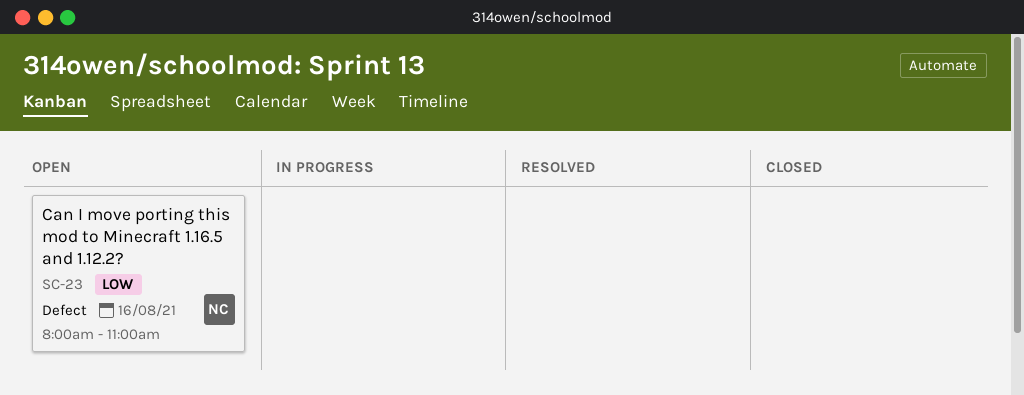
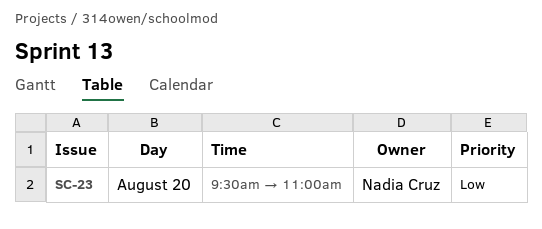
SC-23, day: Aug 16 -> Aug 20
SC-23, begins: 08:00 -> 09:30

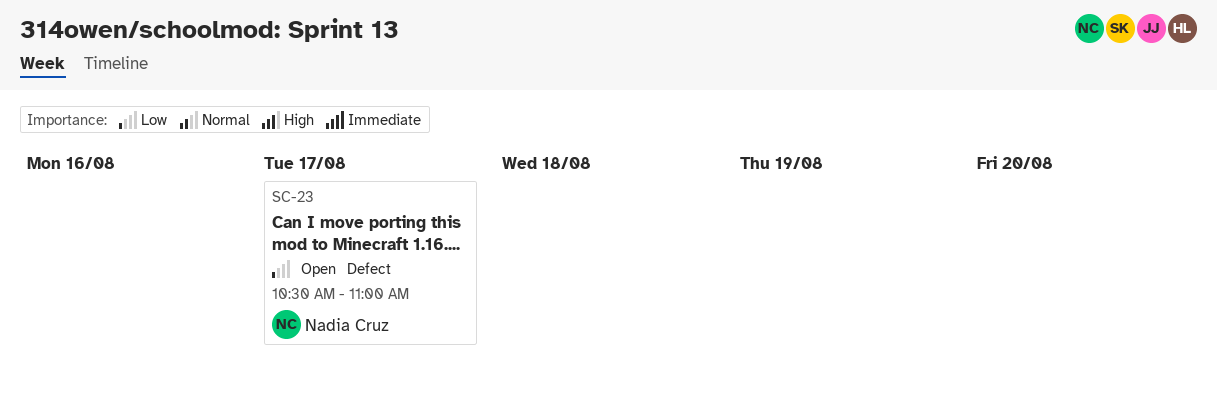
SC-23, day: Aug 20 -> Aug 17
SC-23, begins: 09:30 -> 10:30

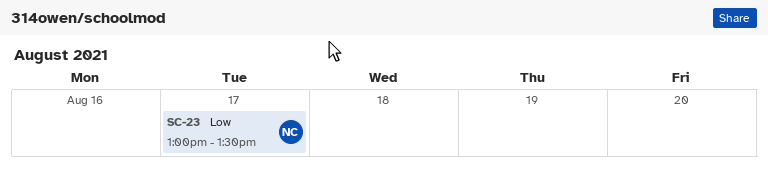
SC-23, begins: 10:30 -> 13:00
SC-23, ends: 11:00 -> 13:30

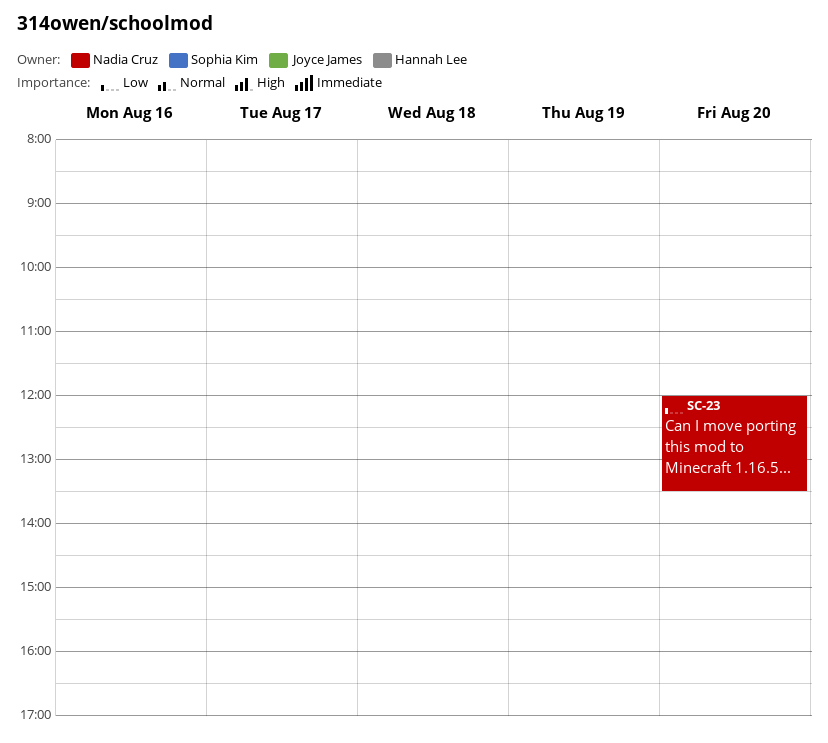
SC-23, day: Aug 17 -> Aug 20
SC-23, begins: 13:00 -> 12:00

